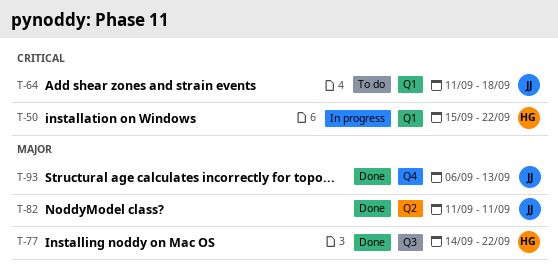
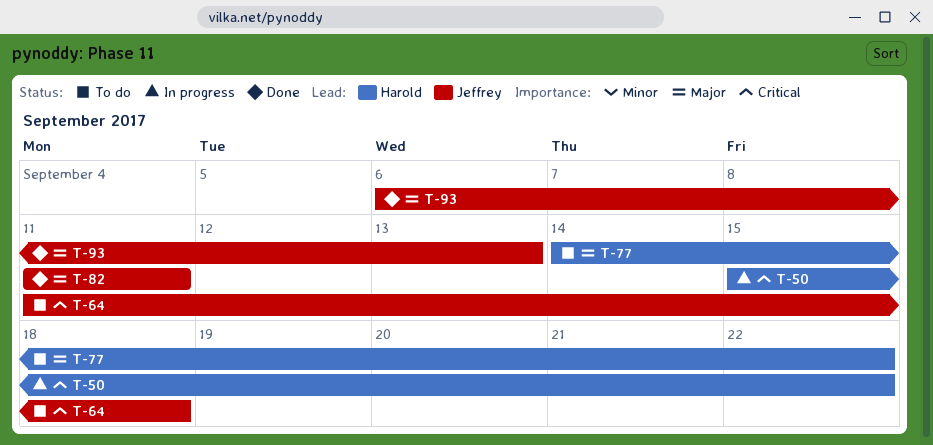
T-77, status: Done -> To do

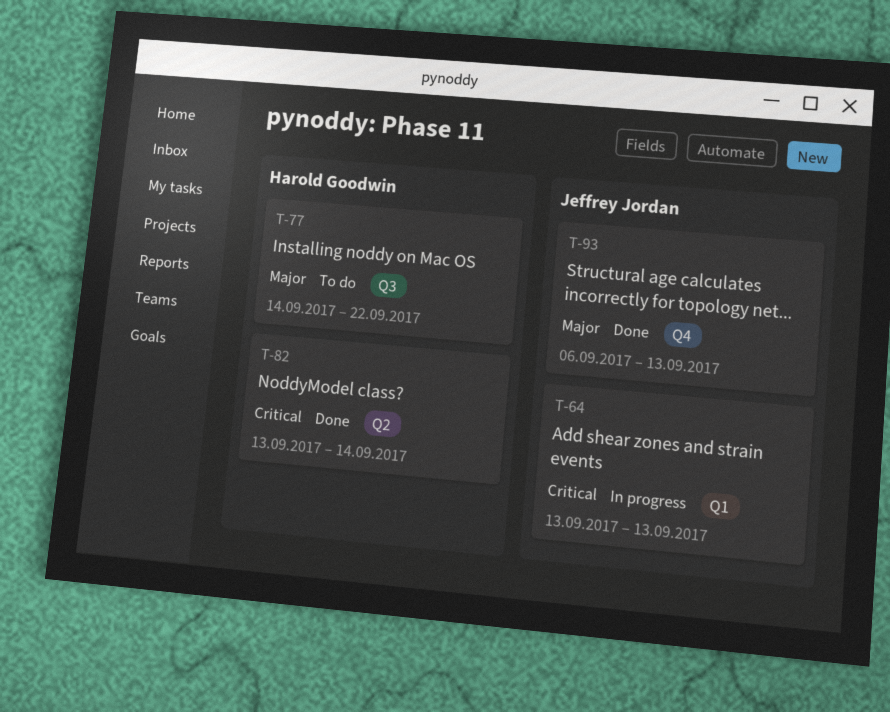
T-50: present -> none
T-64, status: To do -> In progress
T-64, start: Sep 11 -> Sep 13
T-64, due: Sep 18 -> Sep 13
T-82, owner: Jeffrey Jordan -> Harold Goodwin
T-82, priority: Major -> Critical
T-82, start: Sep 11 -> Sep 13
T-82, due: Sep 11 -> Sep 14

